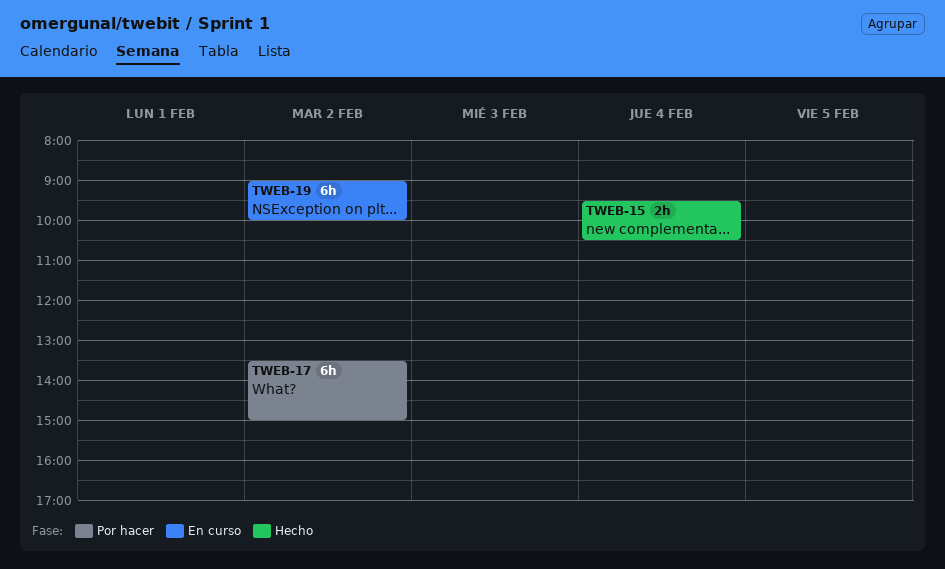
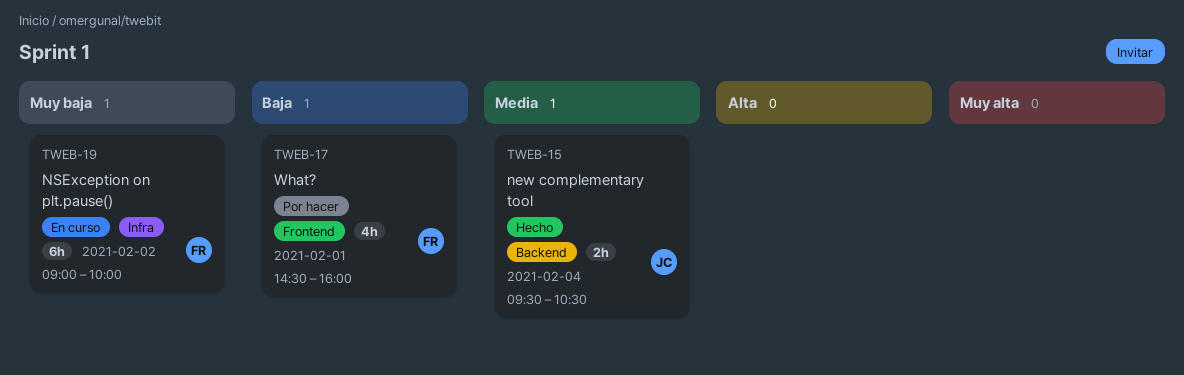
TWEB-17, estimate: 6h -> 4h
TWEB-17, day: Feb 2 -> Feb 1
TWEB-17, begins: 13:30 -> 14:30
TWEB-17, ends: 15:00 -> 16:00

